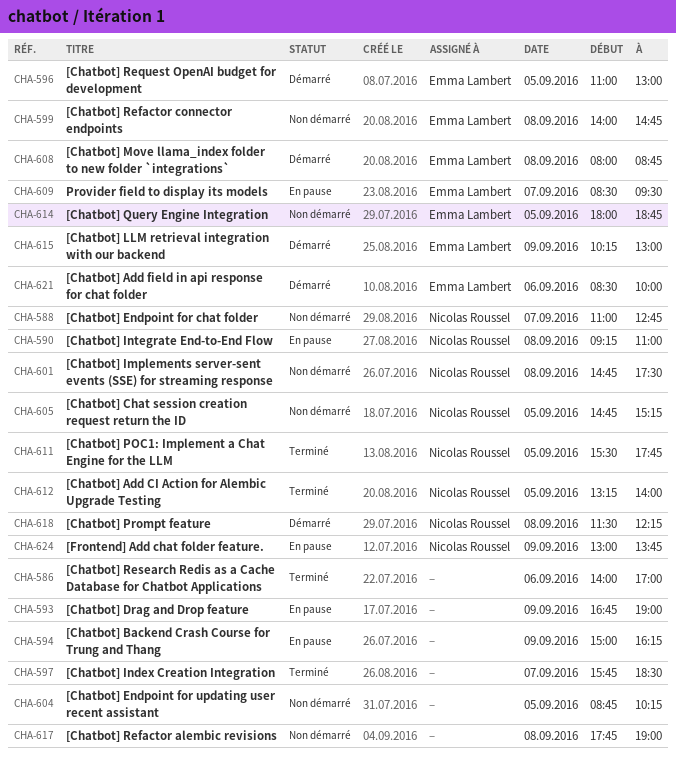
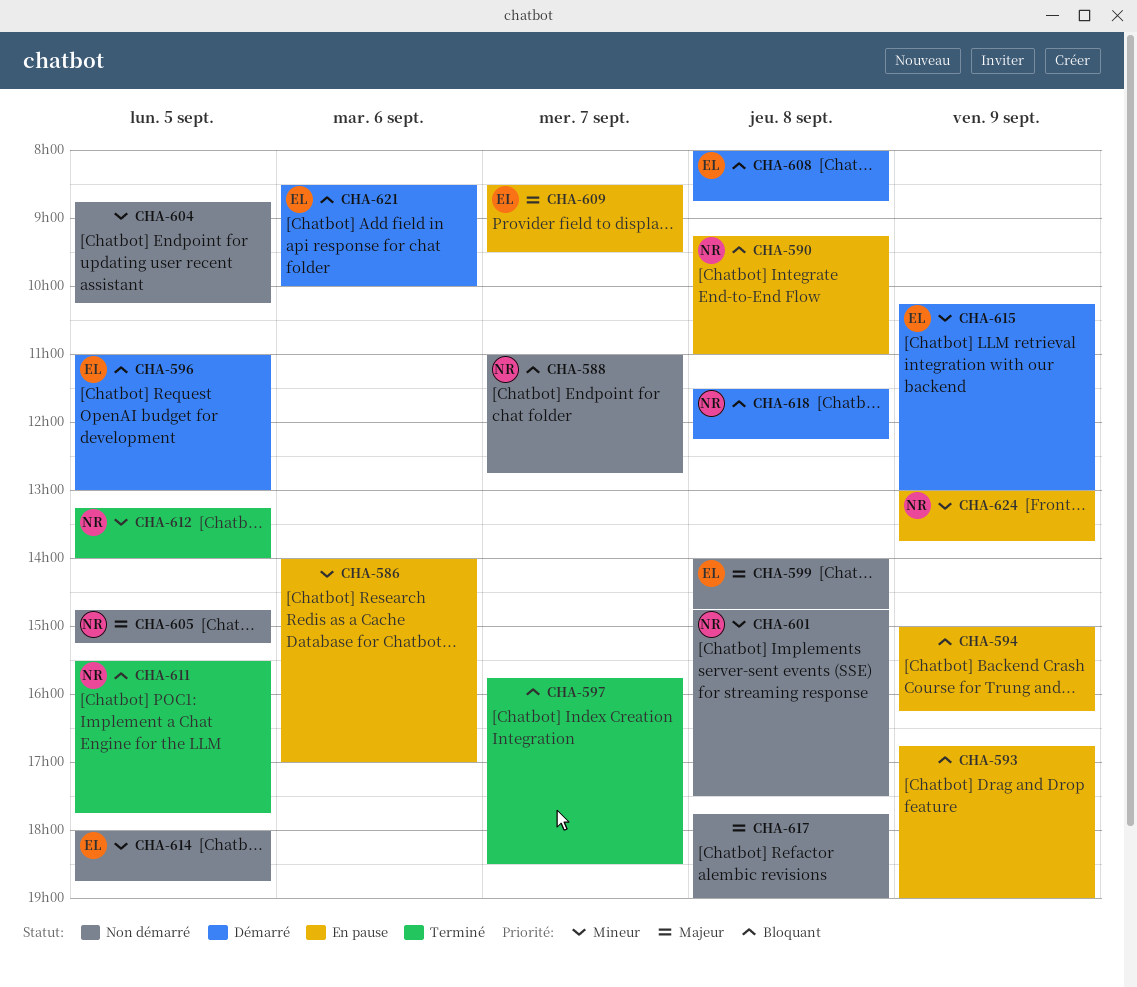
CHA-586, status: Terminé -> En pause

